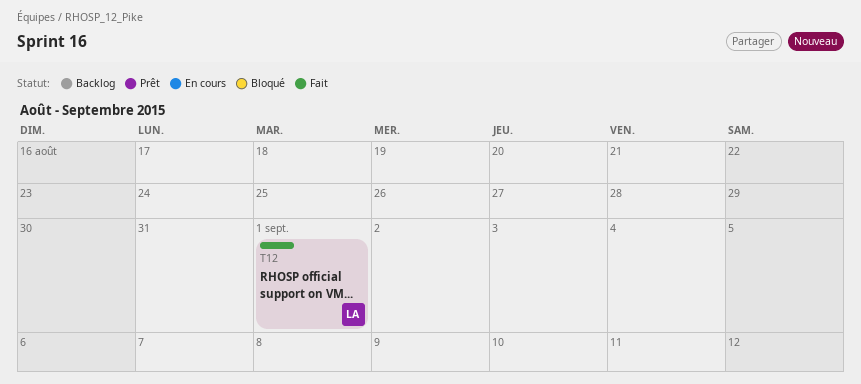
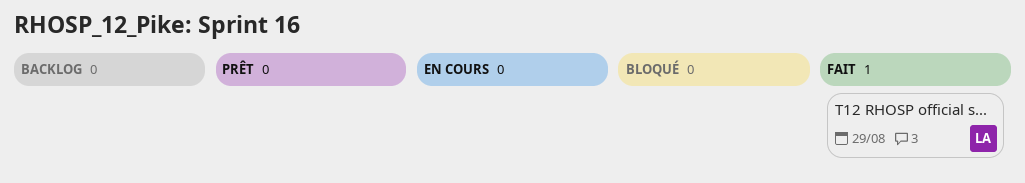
T12, due: Sep 1 -> Aug 29

